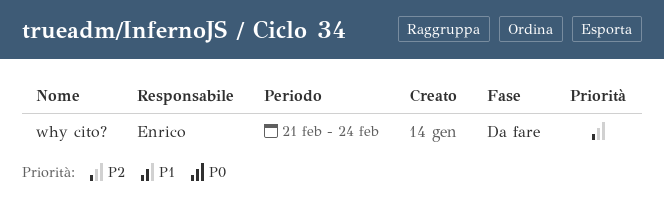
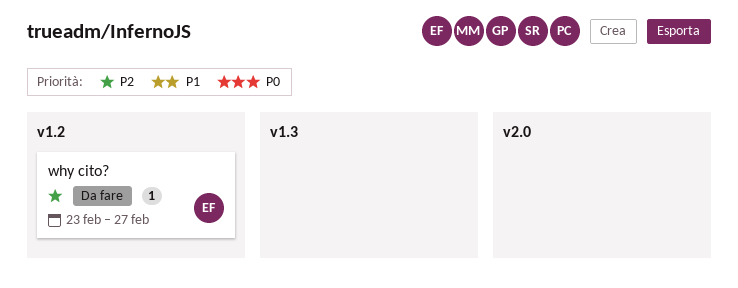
why cito?, start: Feb 21 -> Feb 23
why cito?, due: Feb 24 -> Feb 27

